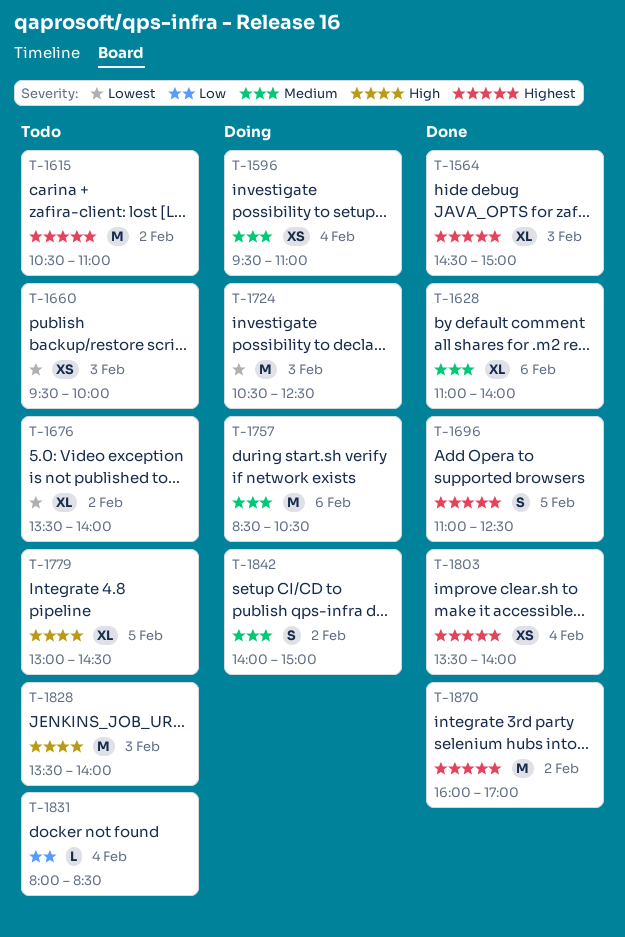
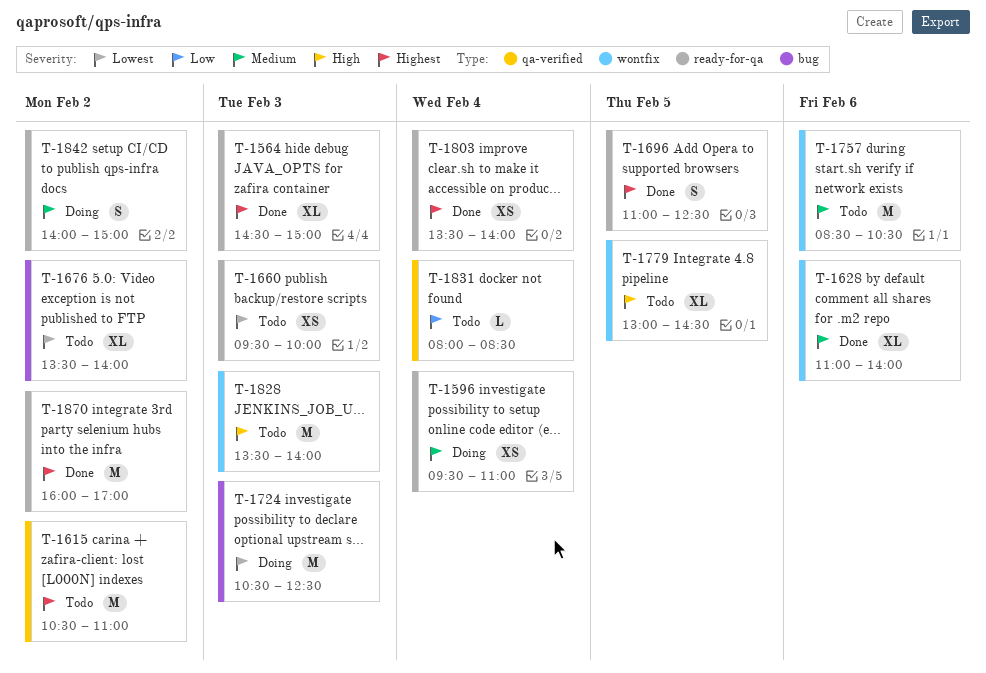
T-1757, status: Doing -> Todo

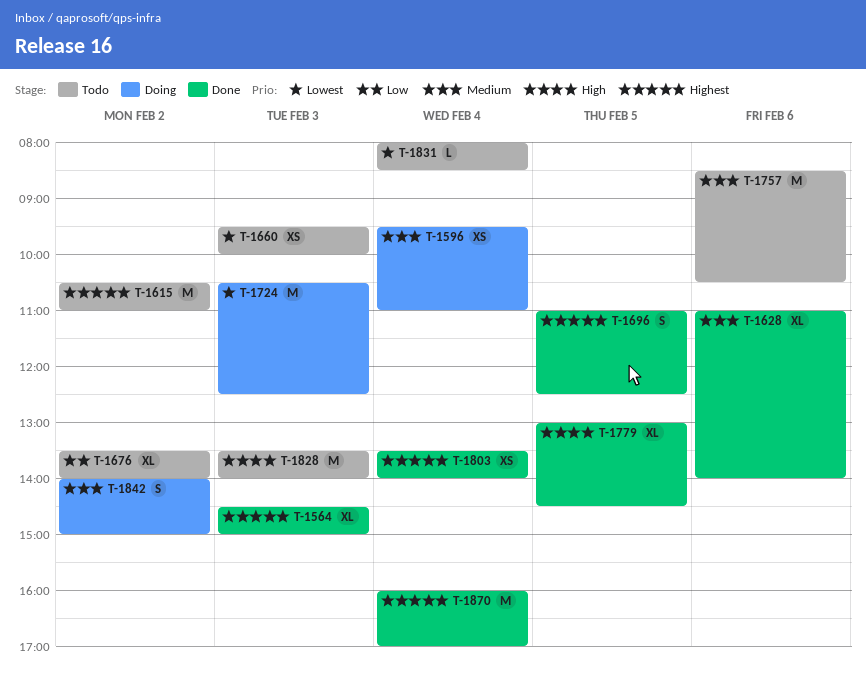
T-1676, priority: Lowest -> Low
T-1779, status: Todo -> Done
T-1831, priority: Low -> Lowest
T-1870, day: Feb 2 -> Feb 4

